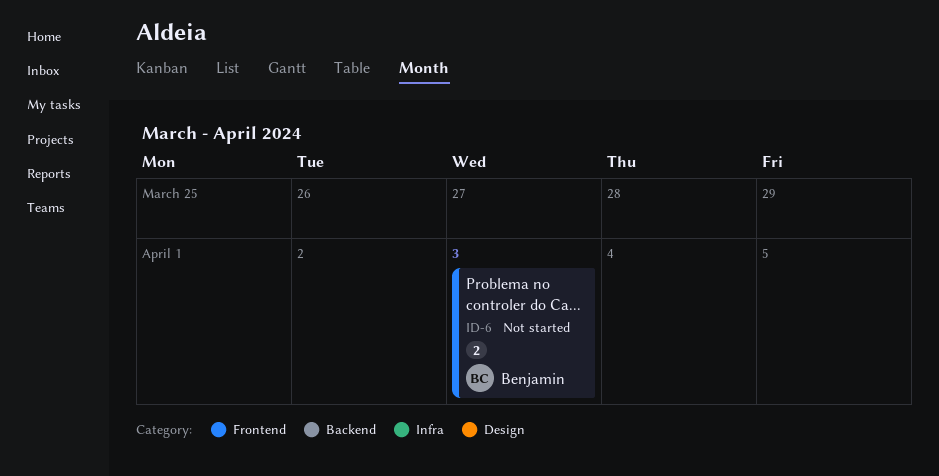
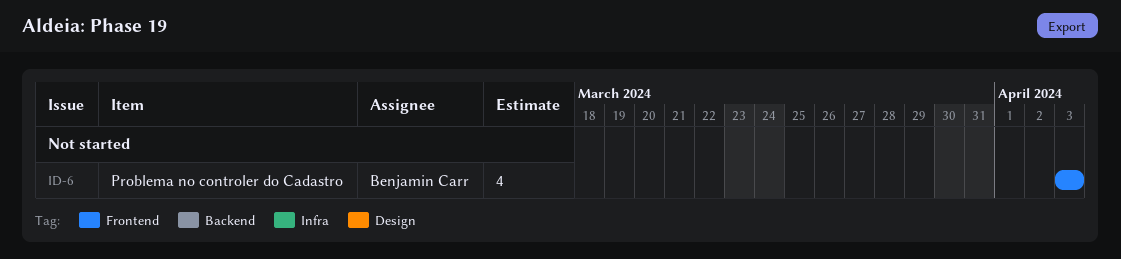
ID-6, estimate: 2 -> 4

